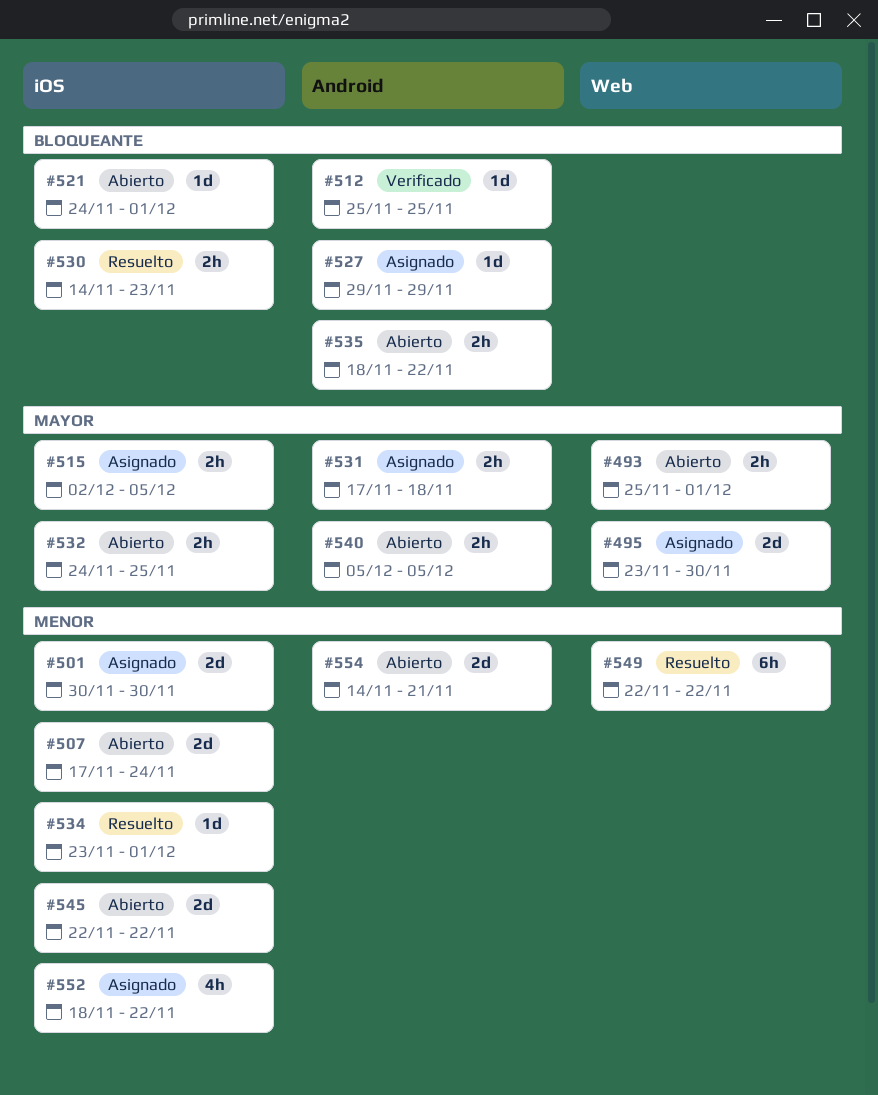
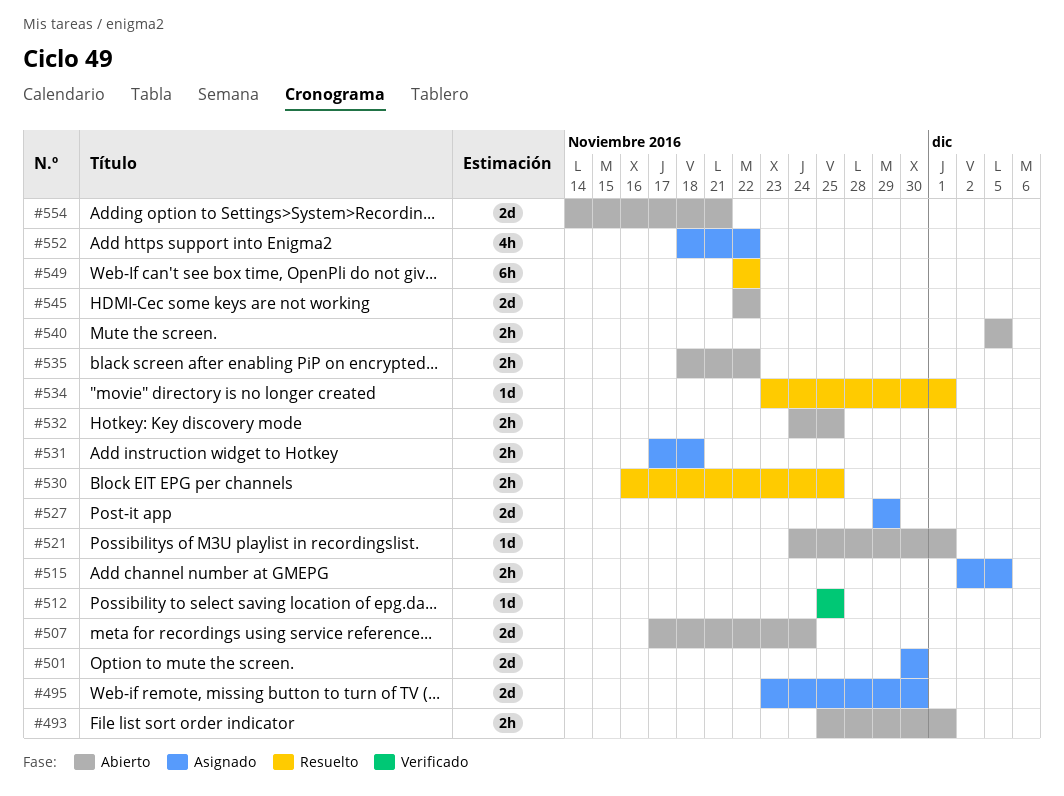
#527, estimate: 1d -> 2d
#530, start: Nov 14 -> Nov 16
#530, due: Nov 23 -> Nov 25

